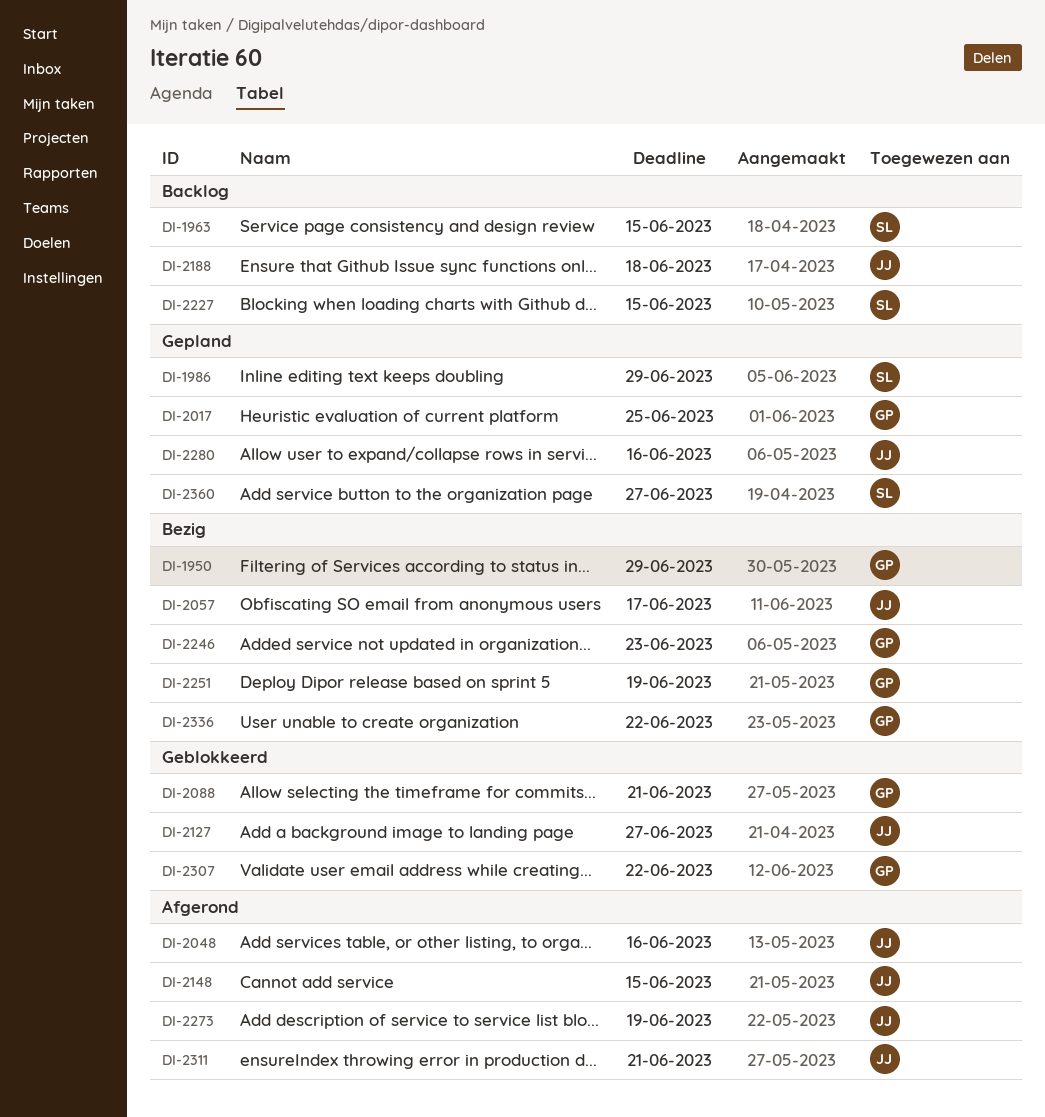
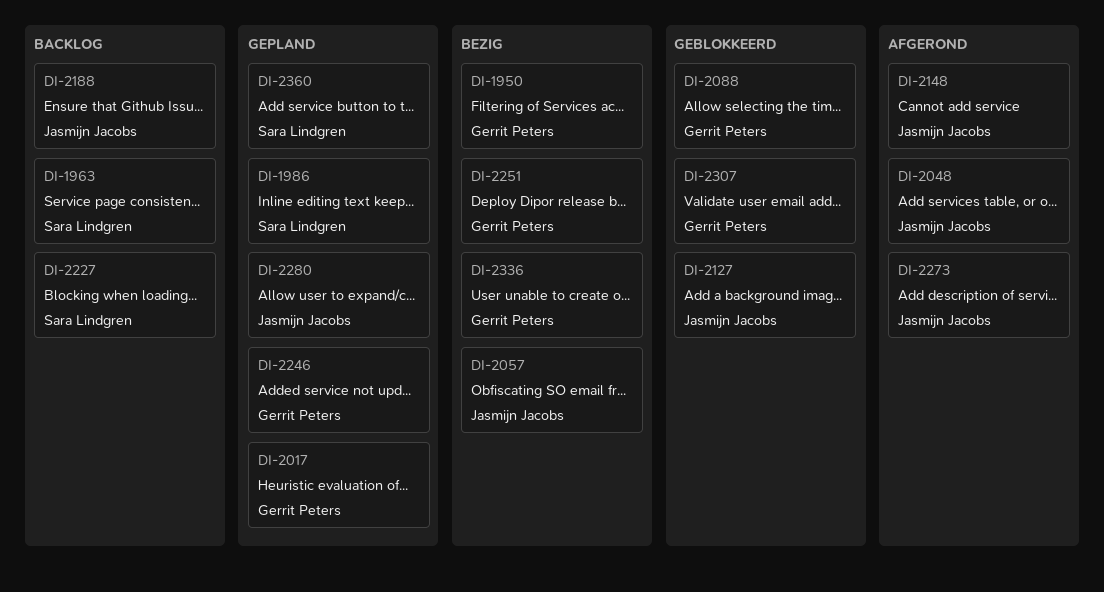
DI-2246, status: Bezig -> Gepland
DI-2311: present -> none

